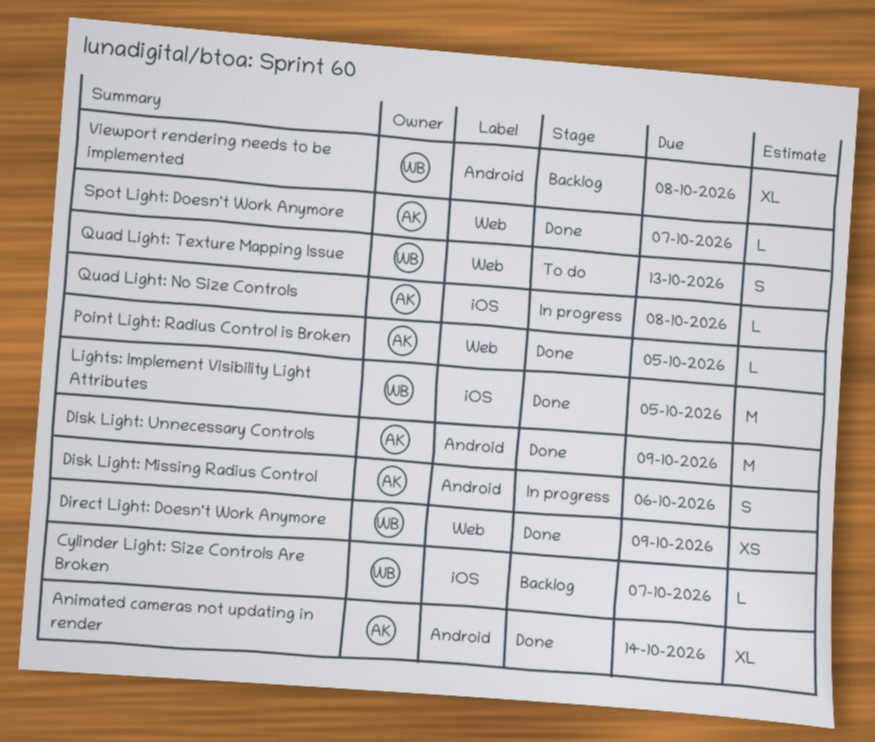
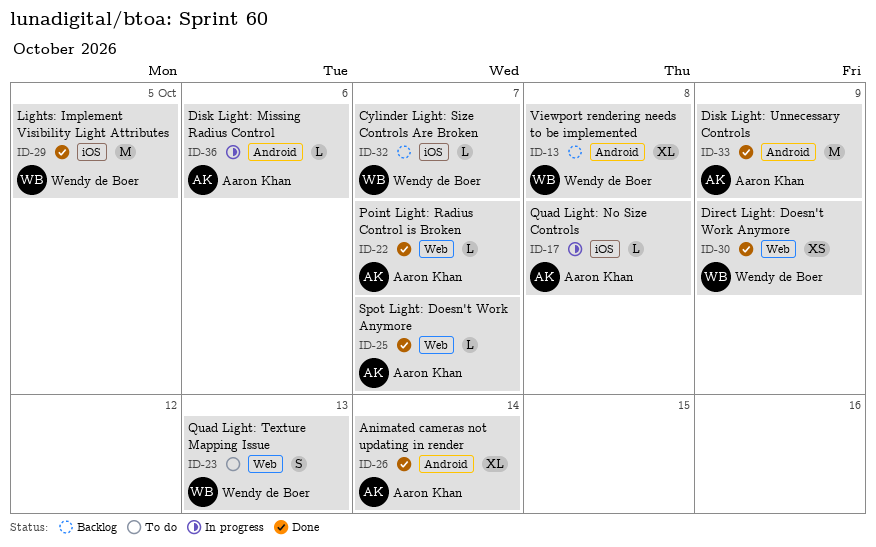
Disk Light: Missing Radius Control, estimate: S -> L
Point Light: Radius Control is Broken, due: Oct 5 -> Oct 7

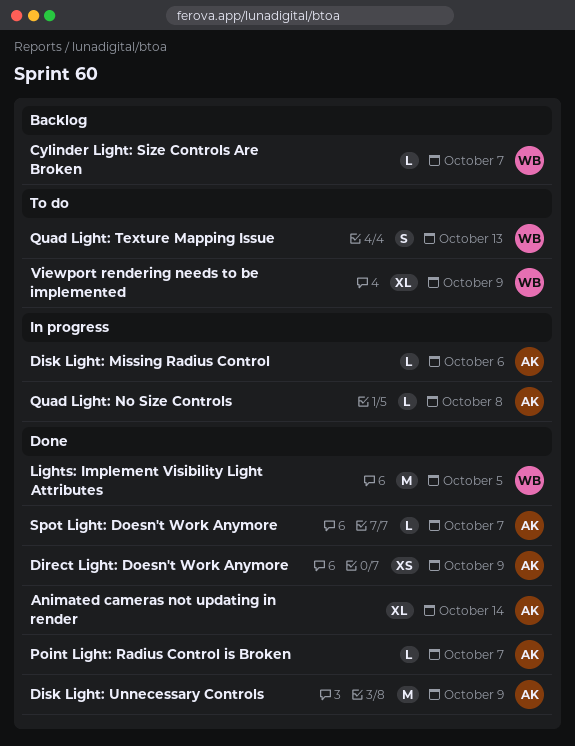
Direct Light: Doesn't Work Anymore, owner: Wendy de Boer -> Aaron Khan
Viewport rendering needs to be implemented, status: Backlog -> To do
Viewport rendering needs to be implemented, due: Oct 8 -> Oct 9

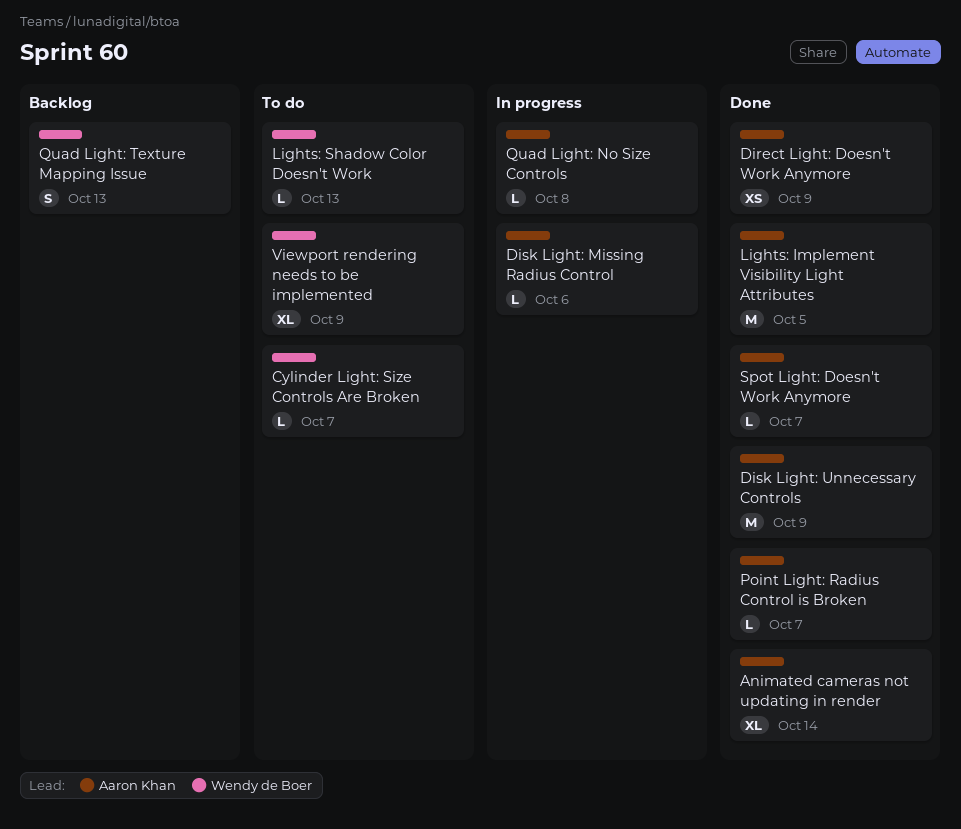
Cylinder Light: Size Controls Are Broken, status: Backlog -> To do
Lights: Implement Visibility Light Attributes, owner: Wendy de Boer -> Aaron Khan
Lights: Shadow Color Doesn't Work: none -> present
Quad Light: Texture Mapping Issue, status: To do -> Backlog

